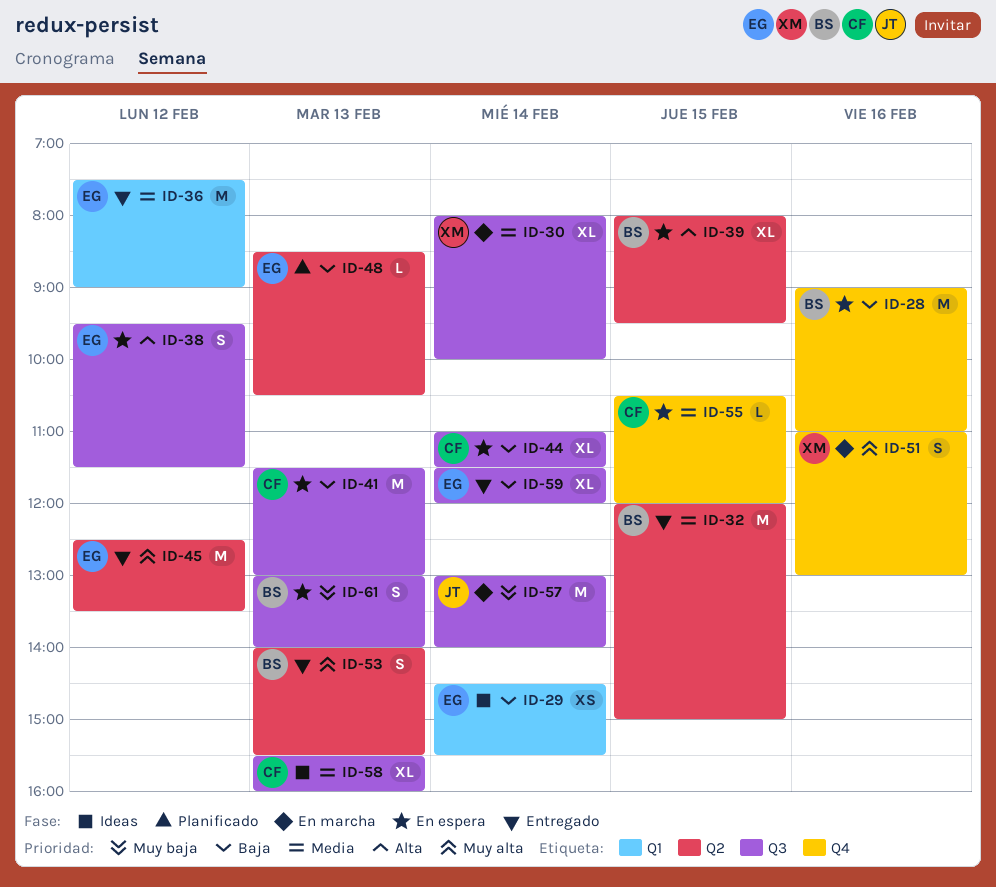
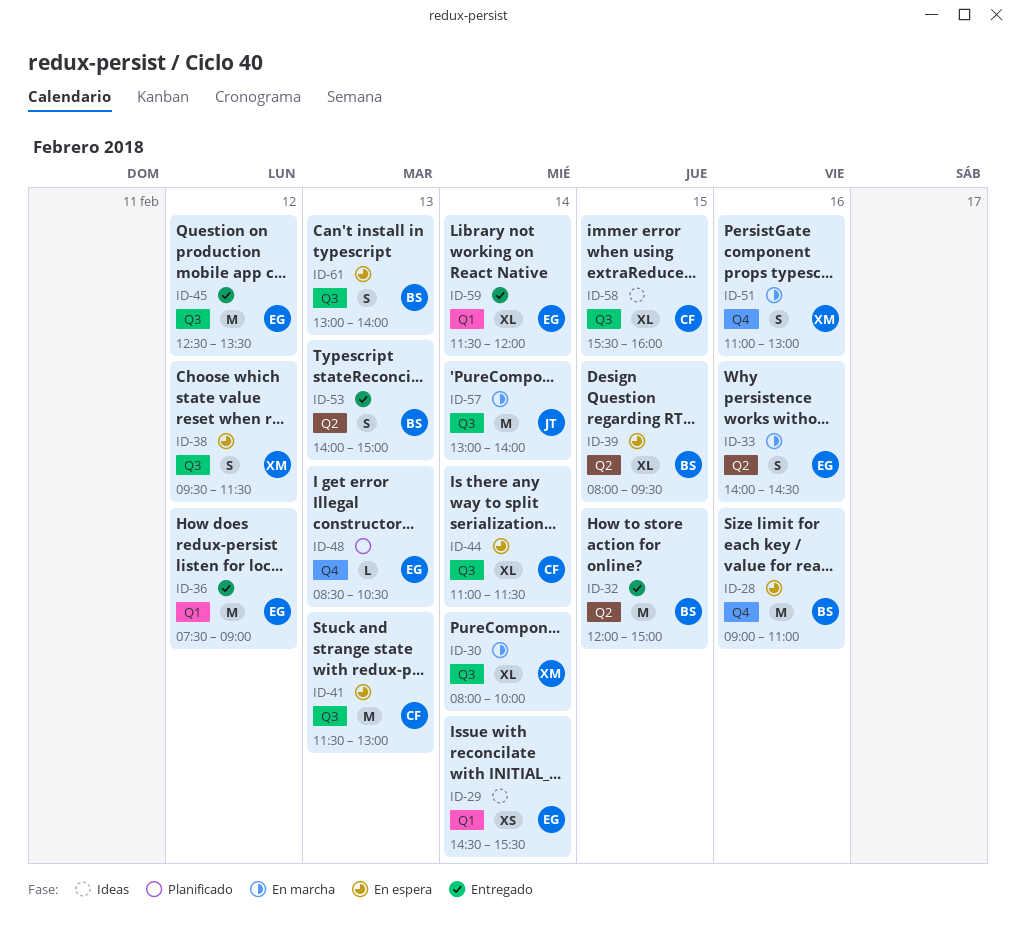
ID-33: none -> present
ID-38, owner: EG -> XM
ID-45, label: Q2 -> Q3
ID-48, label: Q2 -> Q4
ID-53, ends: 15:30 -> 15:00
ID-55: present -> none
ID-58, day: Feb 13 -> Feb 15
ID-59, label: Q3 -> Q1

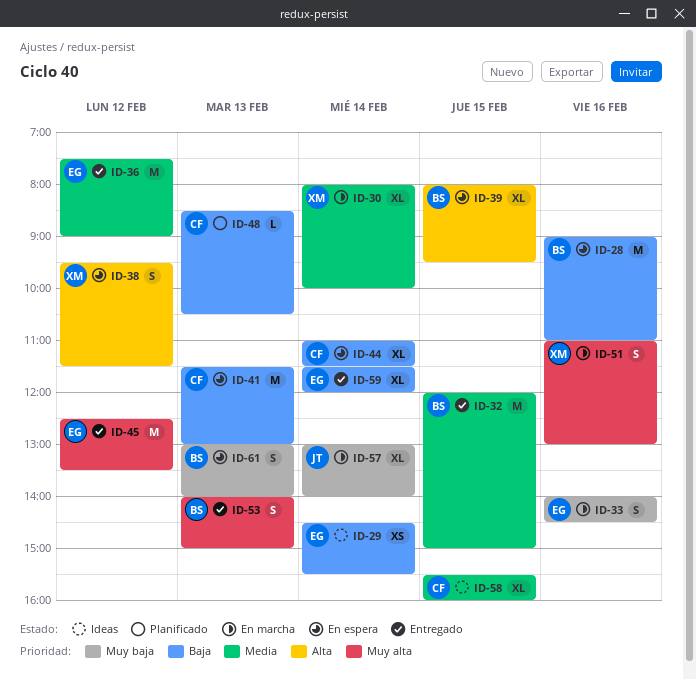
ID-48, owner: EG -> CF
ID-57, estimate: M -> XL

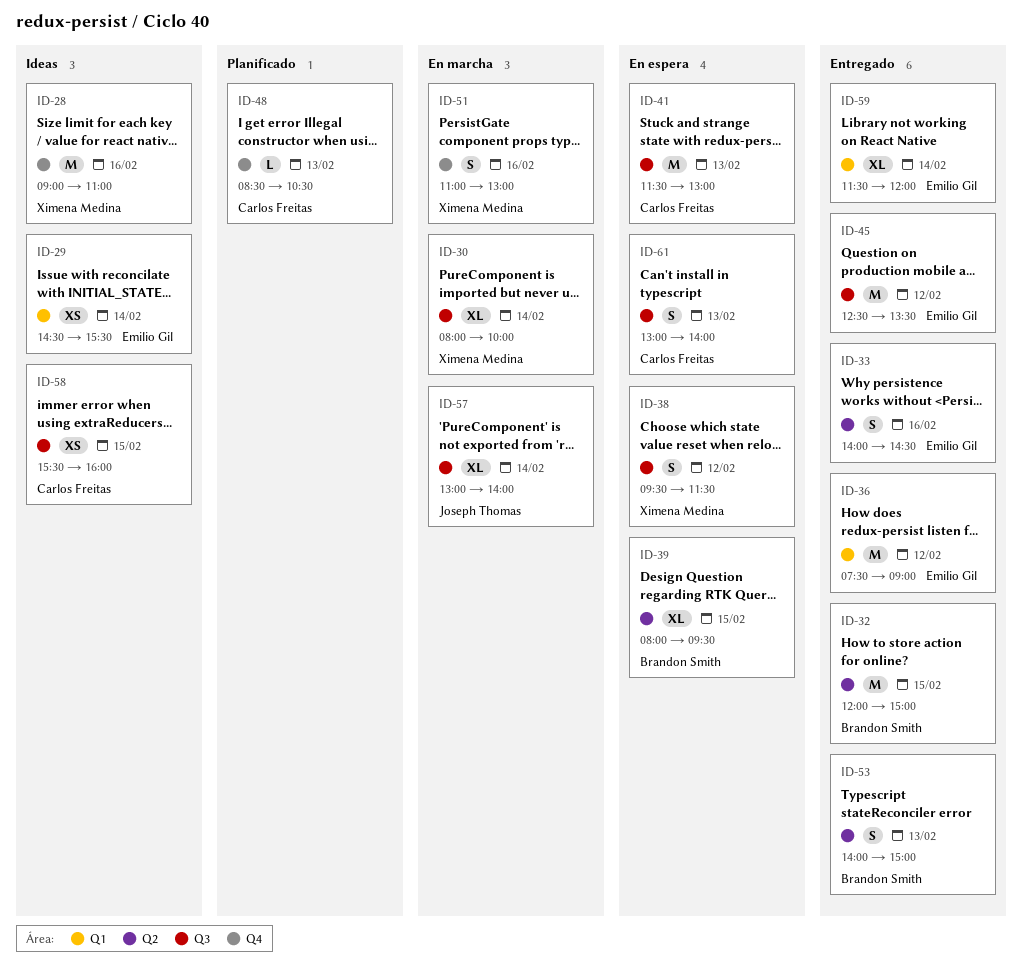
ID-28, status: En espera -> Ideas
ID-28, owner: Brandon Smith -> Ximena Medina
ID-33, status: En marcha -> Entregado
ID-44: present -> none
ID-58, estimate: XL -> XS
ID-61, owner: Brandon Smith -> Carlos Freitas

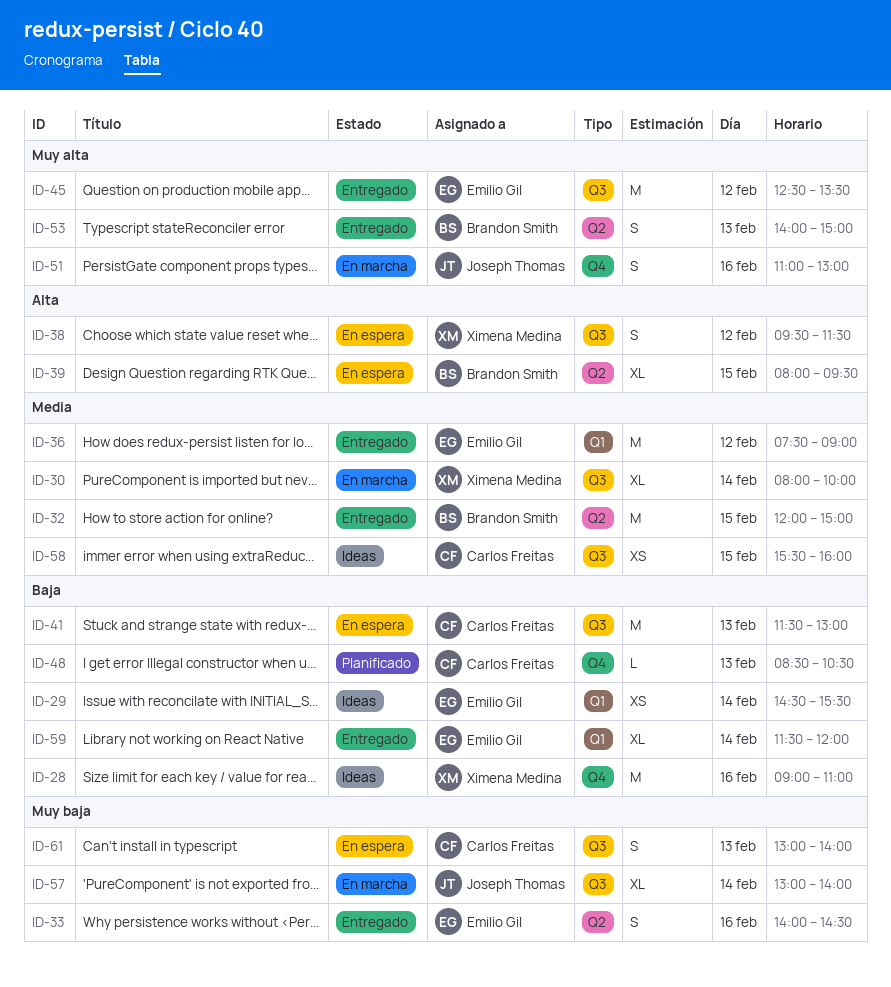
ID-51, owner: Ximena Medina -> Joseph Thomas

